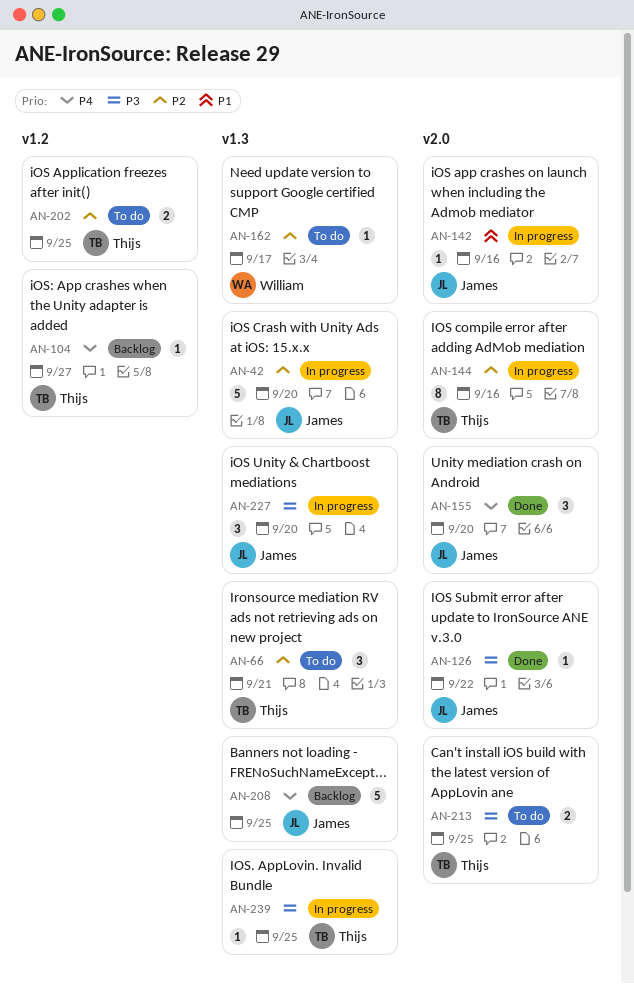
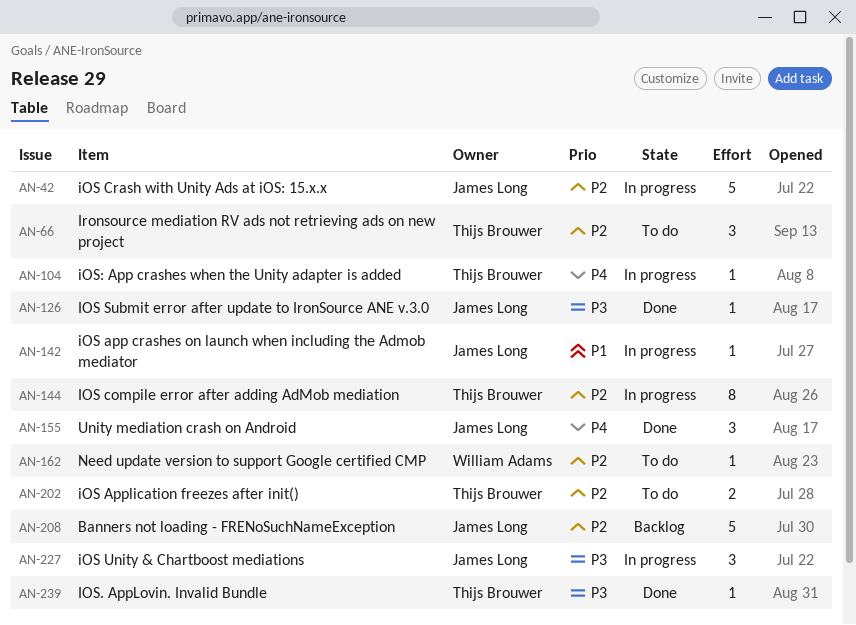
AN-104, status: Backlog -> In progress
AN-208, priority: P4 -> P2
AN-213: present -> none
AN-239, status: In progress -> Done

